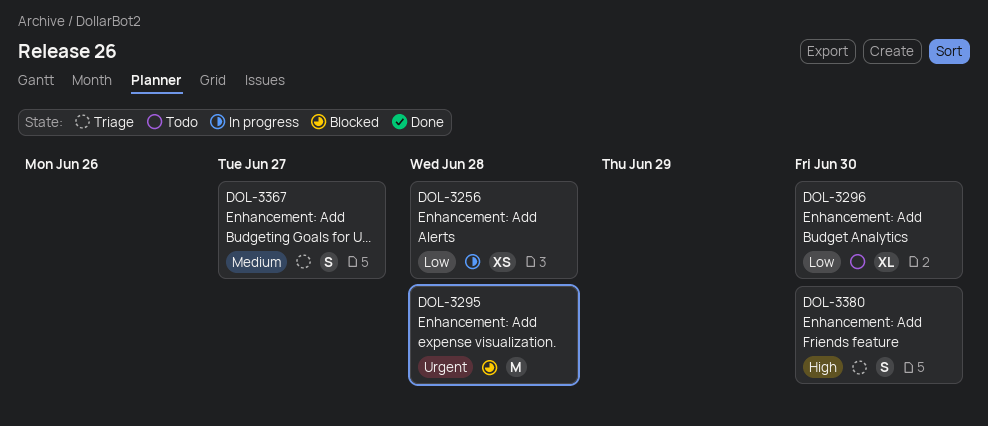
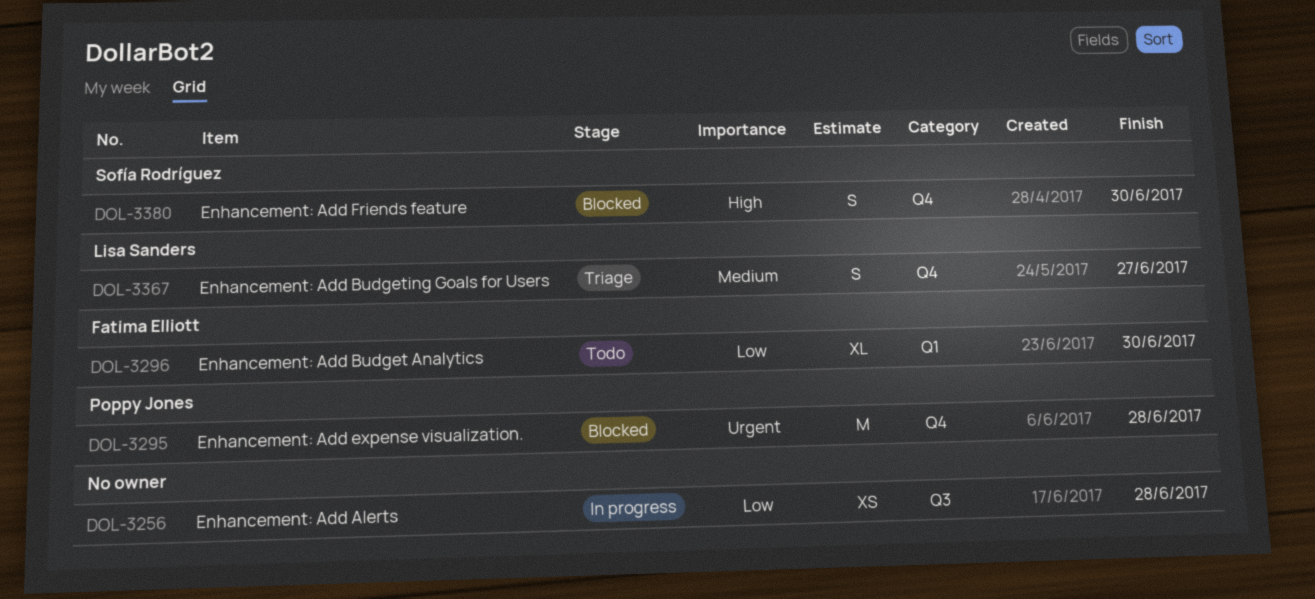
DOL-3380, status: Triage -> Blocked

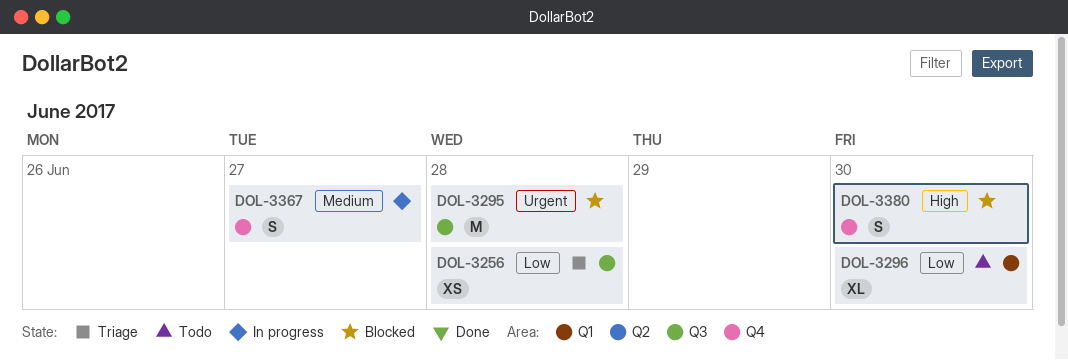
DOL-3256, status: In progress -> Triage
DOL-3295, label: Q4 -> Q3
DOL-3367, status: Triage -> In progress

